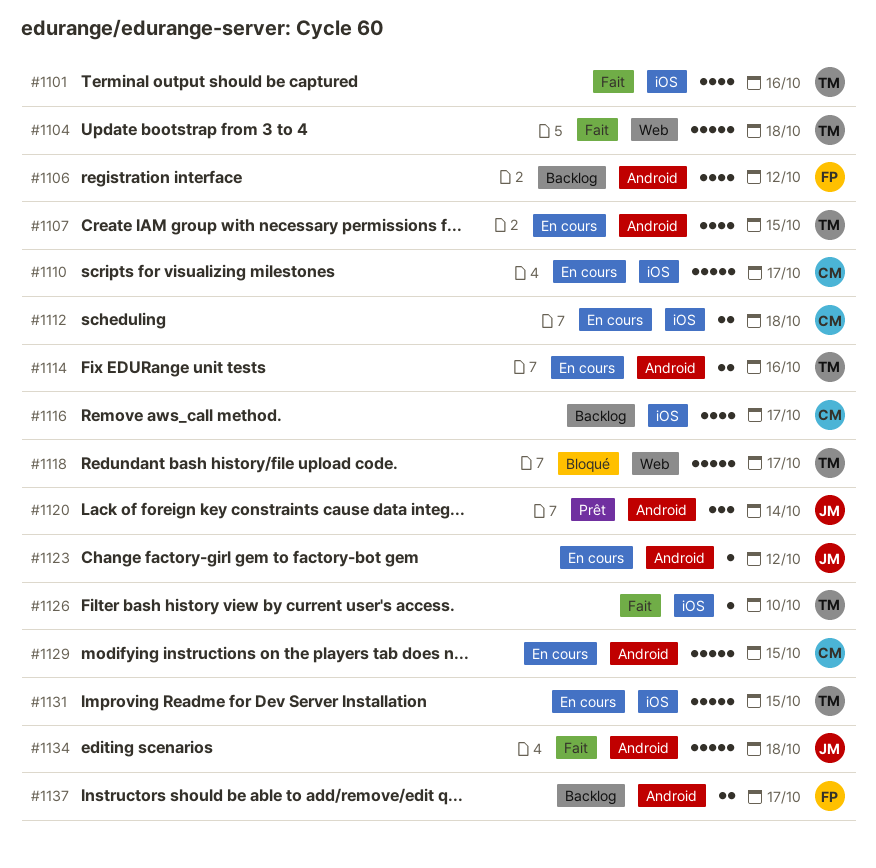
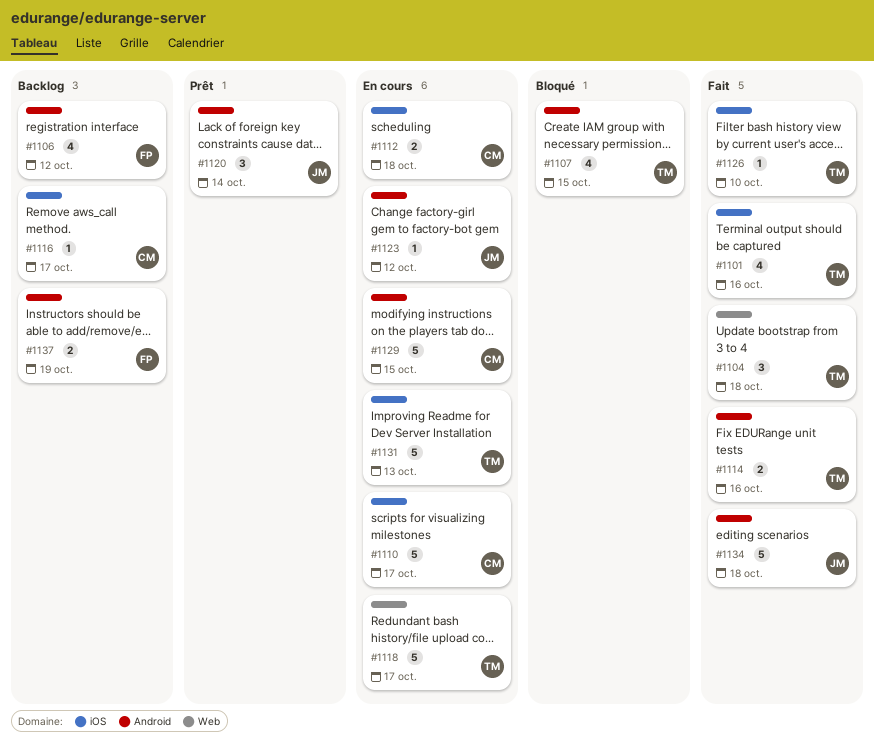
#1104, estimate: 5 -> 3
#1107, status: En cours -> Bloqué
#1114, status: En cours -> Fait
#1116, estimate: 4 -> 1
#1118, status: Bloqué -> En cours
#1131, due: Oct 15 -> Oct 13
#1137, due: Oct 17 -> Oct 19

